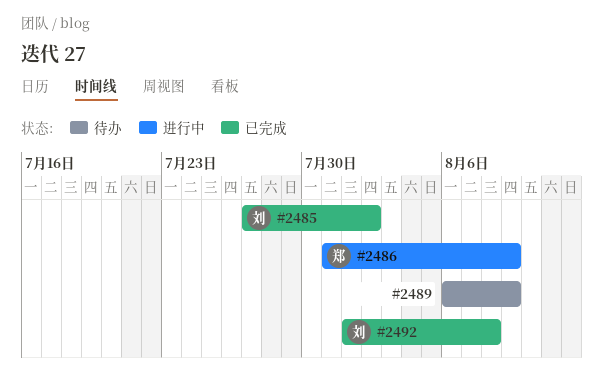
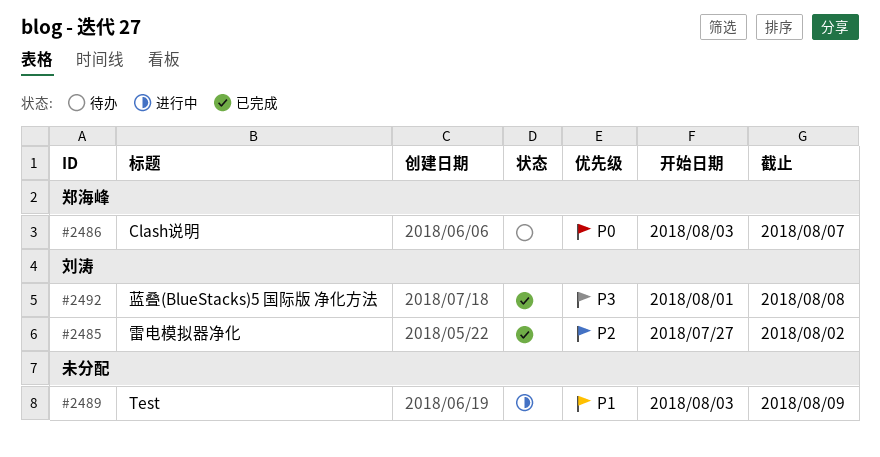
#2486, status: 进行中 -> 待办
#2486, start: Jul 31 -> Aug 3
#2486, due: Aug 9 -> Aug 7
#2489, status: 待办 -> 进行中
#2489, start: Aug 6 -> Aug 3

